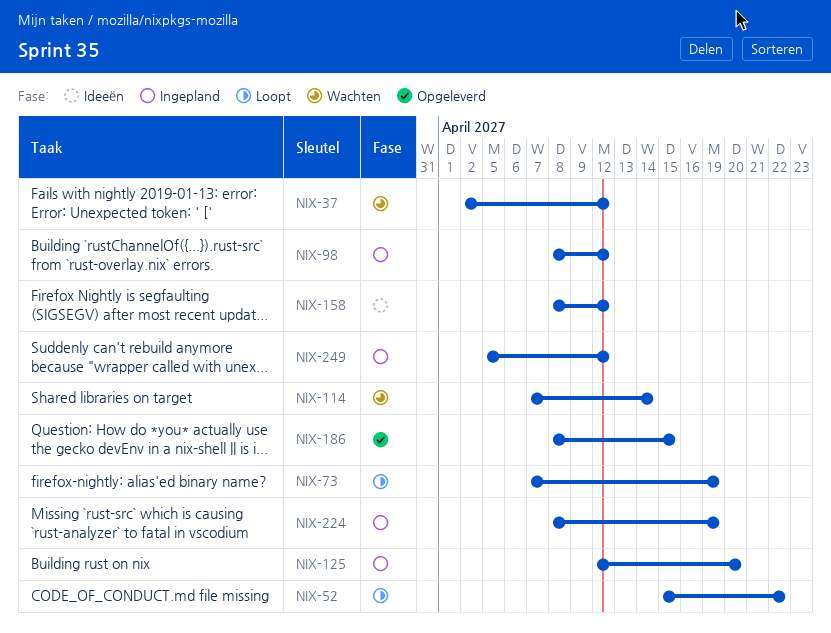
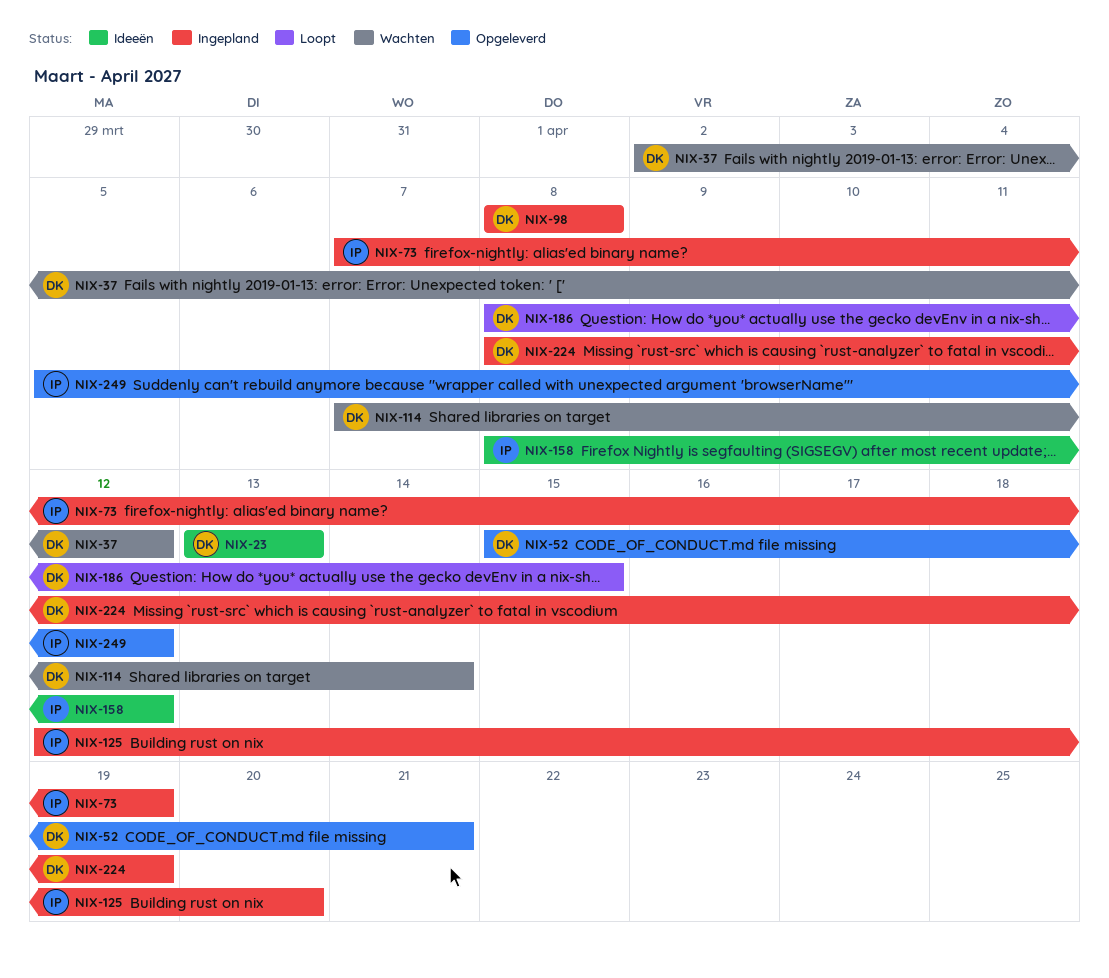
NIX-23: none -> present
NIX-52, status: Loopt -> Opgeleverd
NIX-52, due: Apr 22 -> Apr 21
NIX-73, status: Loopt -> Ingepland
NIX-98, due: Apr 12 -> Apr 8
NIX-186, status: Opgeleverd -> Loopt
NIX-249, status: Ingepland -> Opgeleverd

